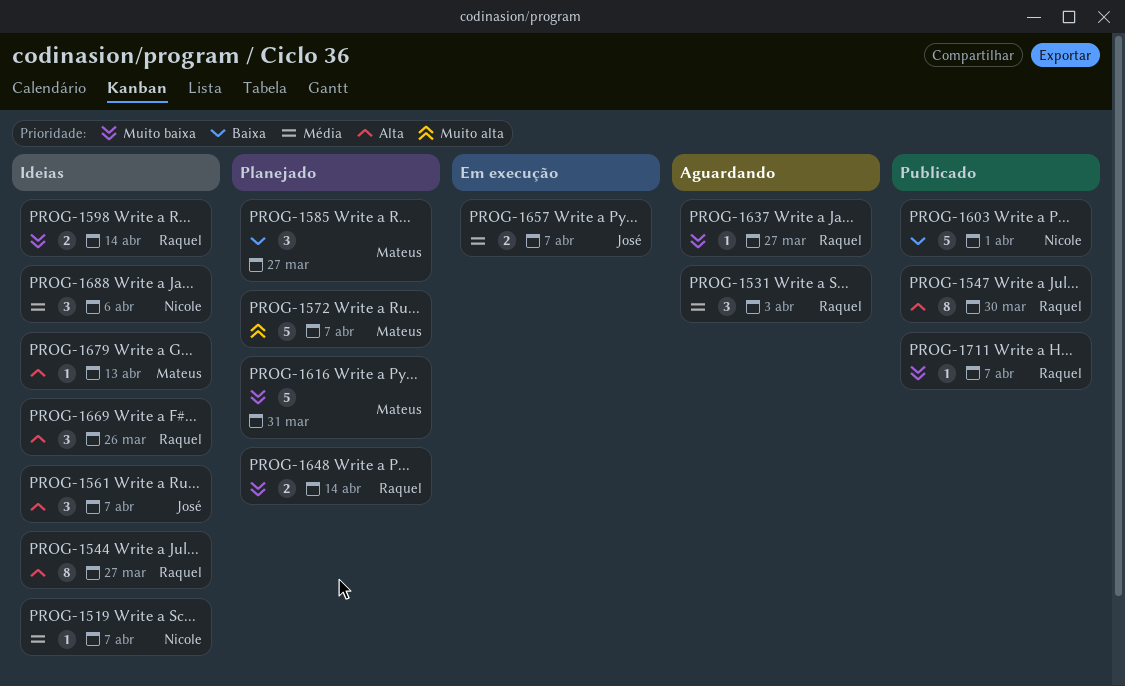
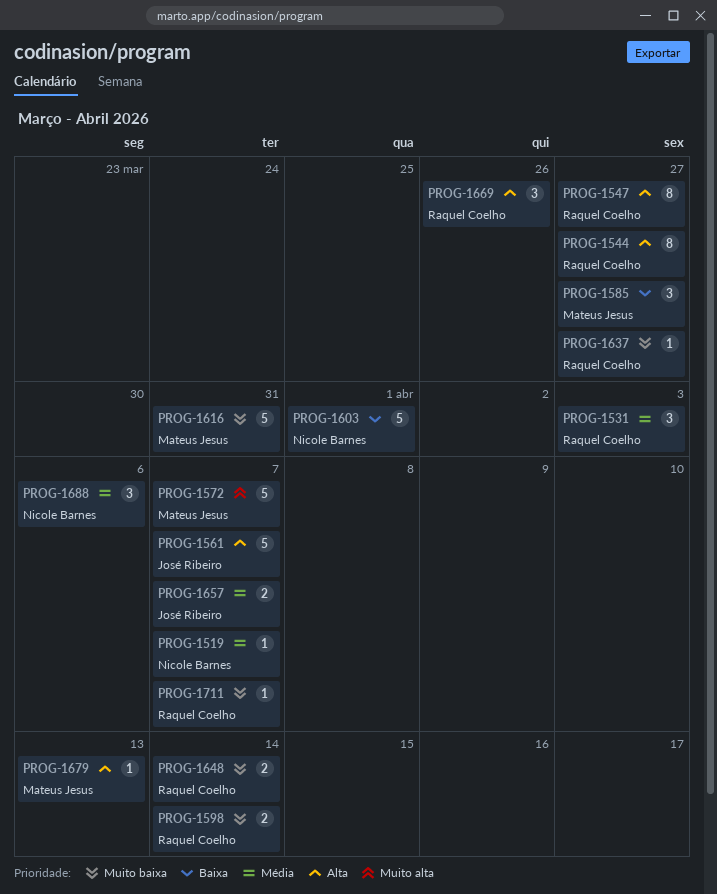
PROG-1547, due: Mar 30 -> Mar 27
PROG-1561, estimate: 3 -> 5

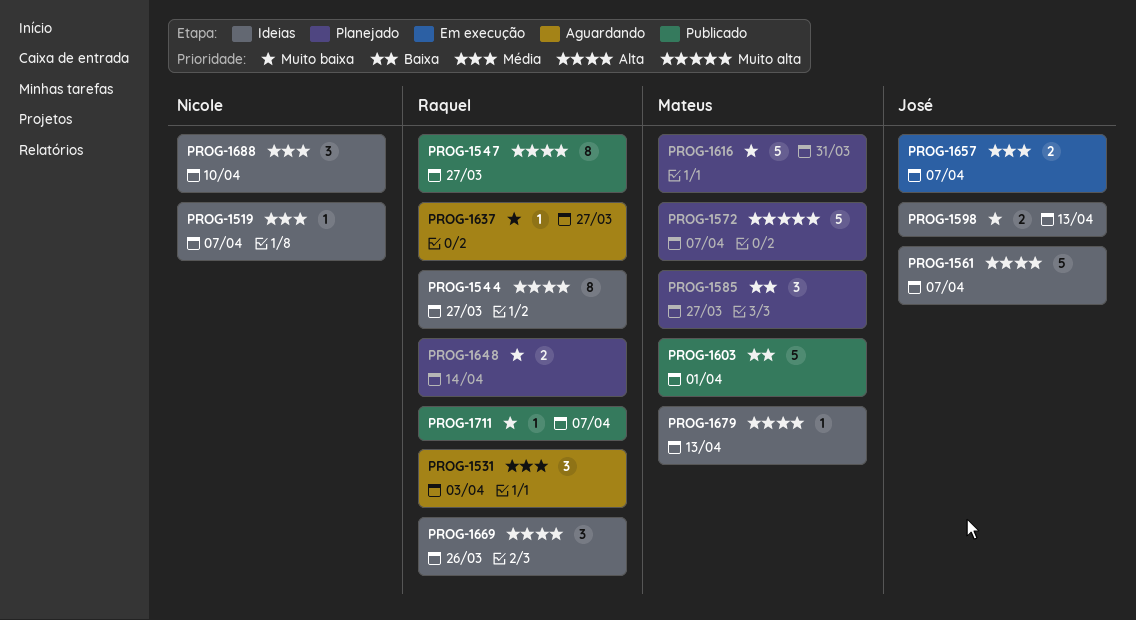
PROG-1598, owner: Raquel Coelho -> José Ribeiro
PROG-1598, due: Apr 14 -> Apr 13
PROG-1603, owner: Nicole Barnes -> Mateus Jesus
PROG-1688, due: Apr 6 -> Apr 10

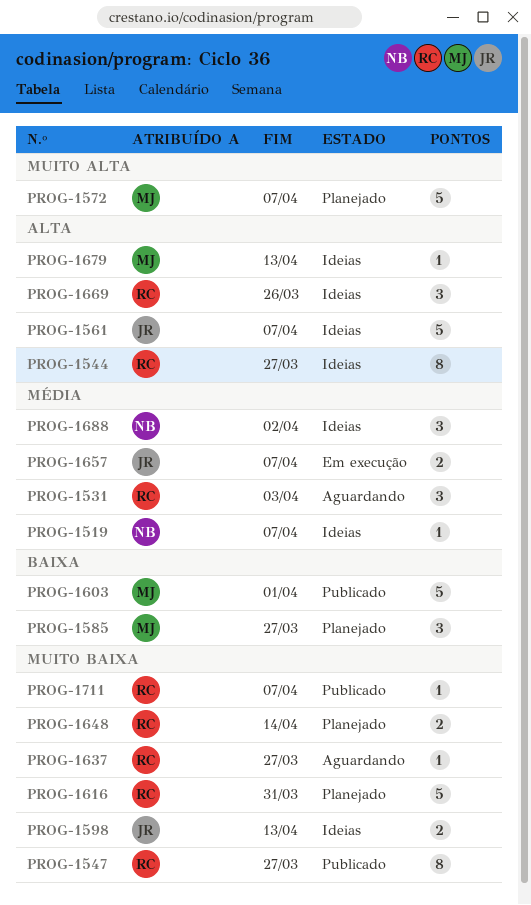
PROG-1547, priority: Alta -> Muito baixa
PROG-1616, owner: Mateus -> Raquel
PROG-1688, due: Apr 10 -> Apr 2

